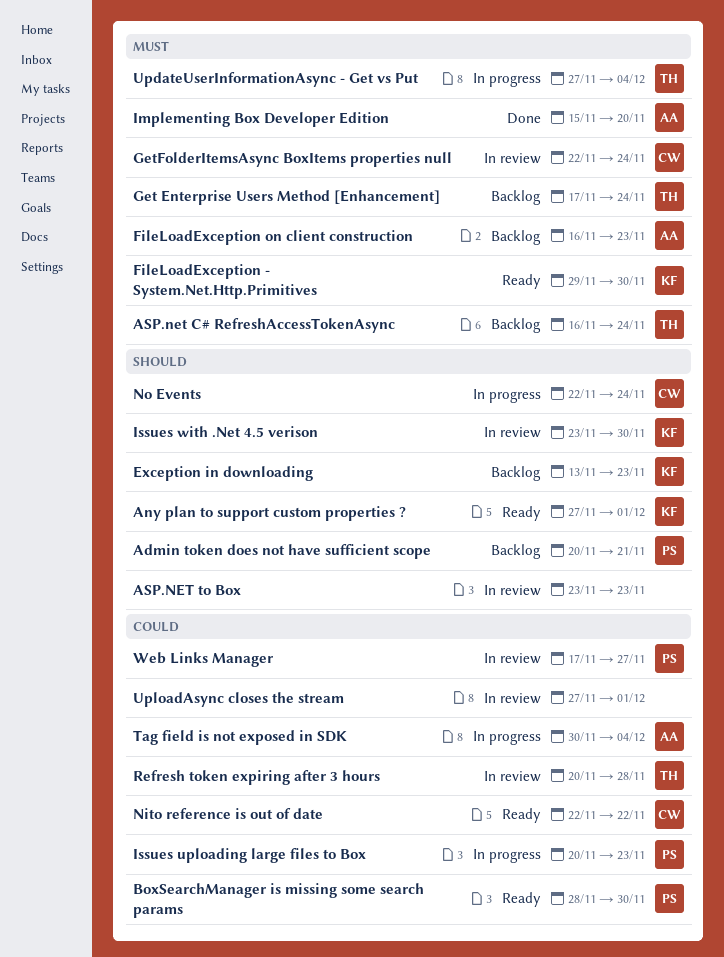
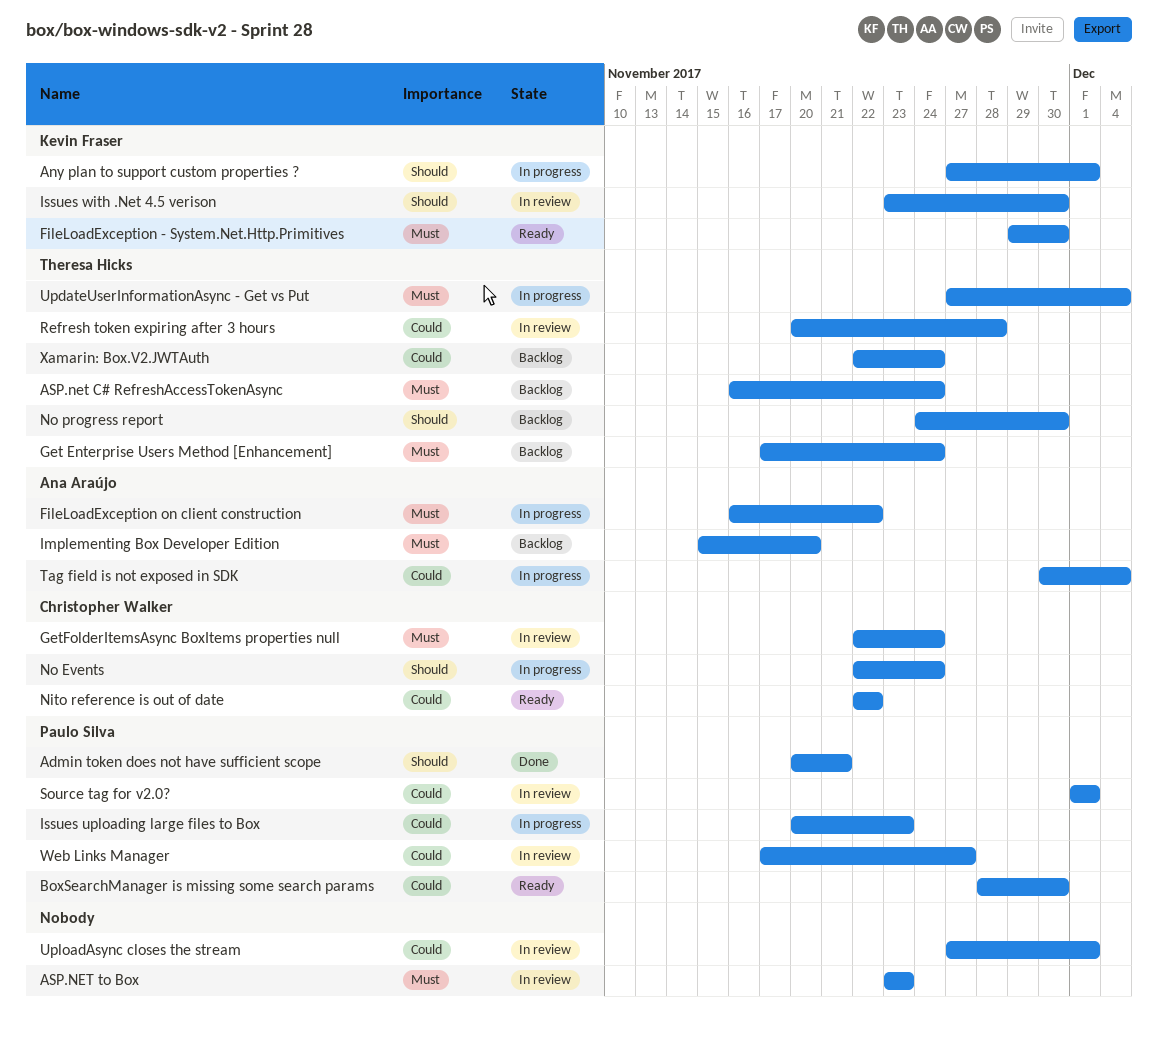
Admin token does not have sufficient scope, status: Backlog -> Done
Any plan to support custom properties ?, status: Ready -> In progress
ASP.NET to Box, priority: Should -> Must
Exception in downloading: present -> none
FileLoadException on client construction, status: Backlog -> In progress
FileLoadException on client construction, due: Nov 23 -> Nov 22
Implementing Box Developer Edition, status: Done -> Backlog
No progress report: none -> present
Source tag for v2.0?: none -> present
Xamarin: Box.V2.JWTAuth: none -> present

